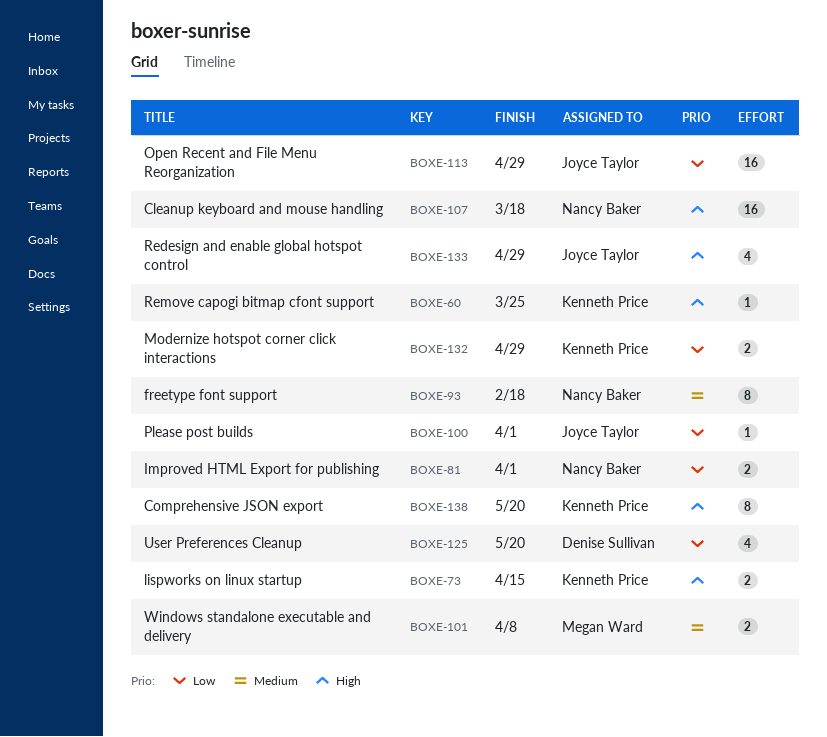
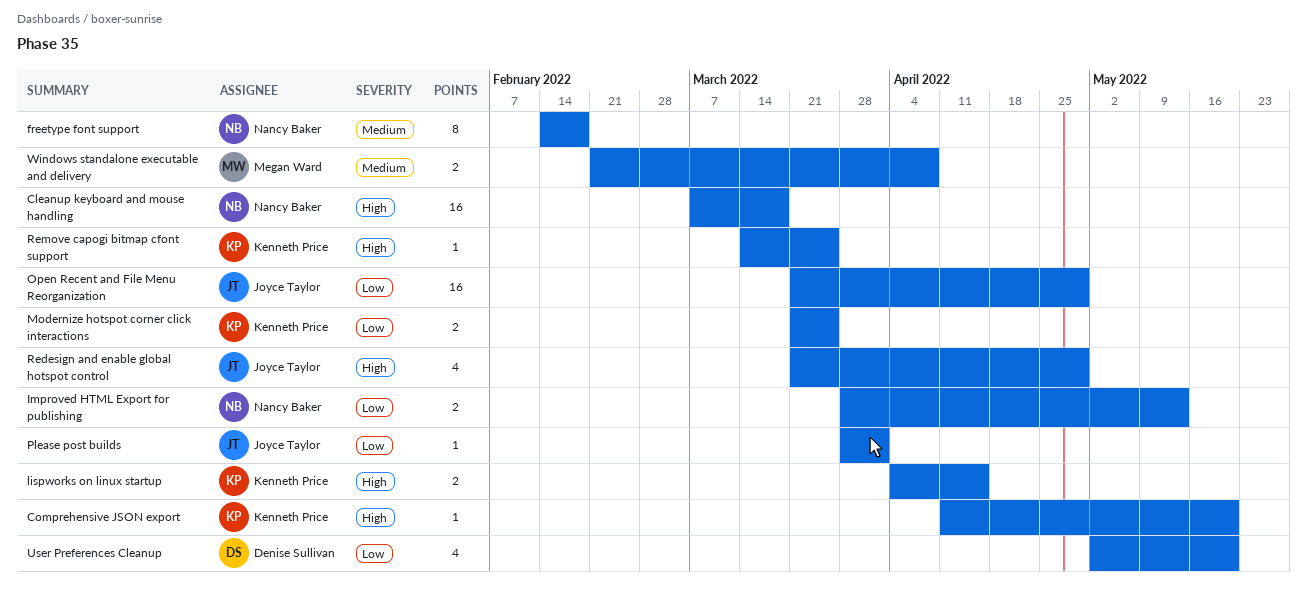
Comprehensive JSON export, estimate: 8 -> 1
Improved HTML Export for publishing, due: Apr 1 -> May 13
Modernize hotspot corner click interactions, due: Apr 29 -> Mar 25

